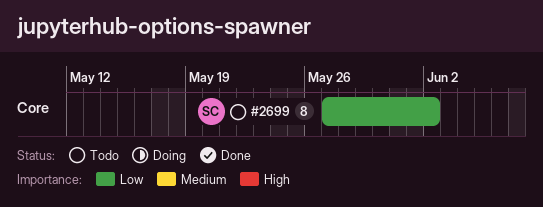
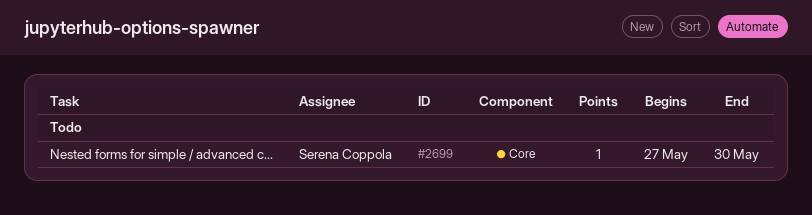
#2699, estimate: 8 -> 1
#2699, due: Jun 2 -> May 30

